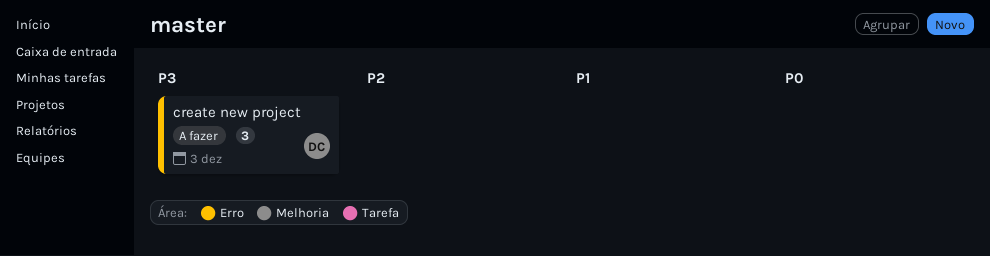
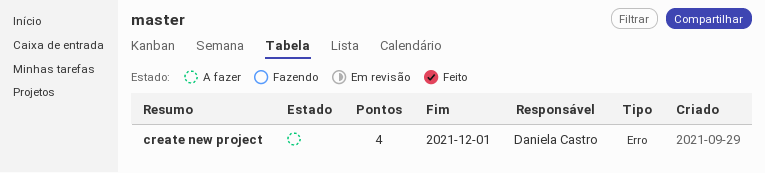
create new project, estimate: 3 -> 4
create new project, due: Dec 3 -> Dec 1

